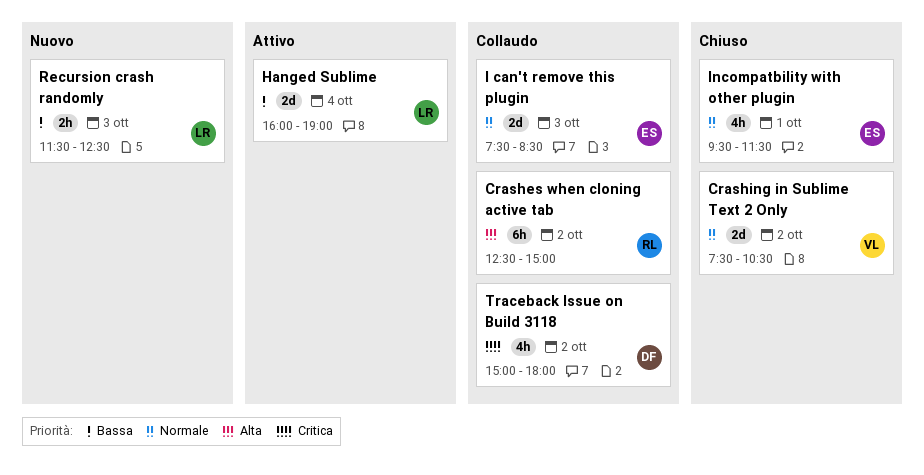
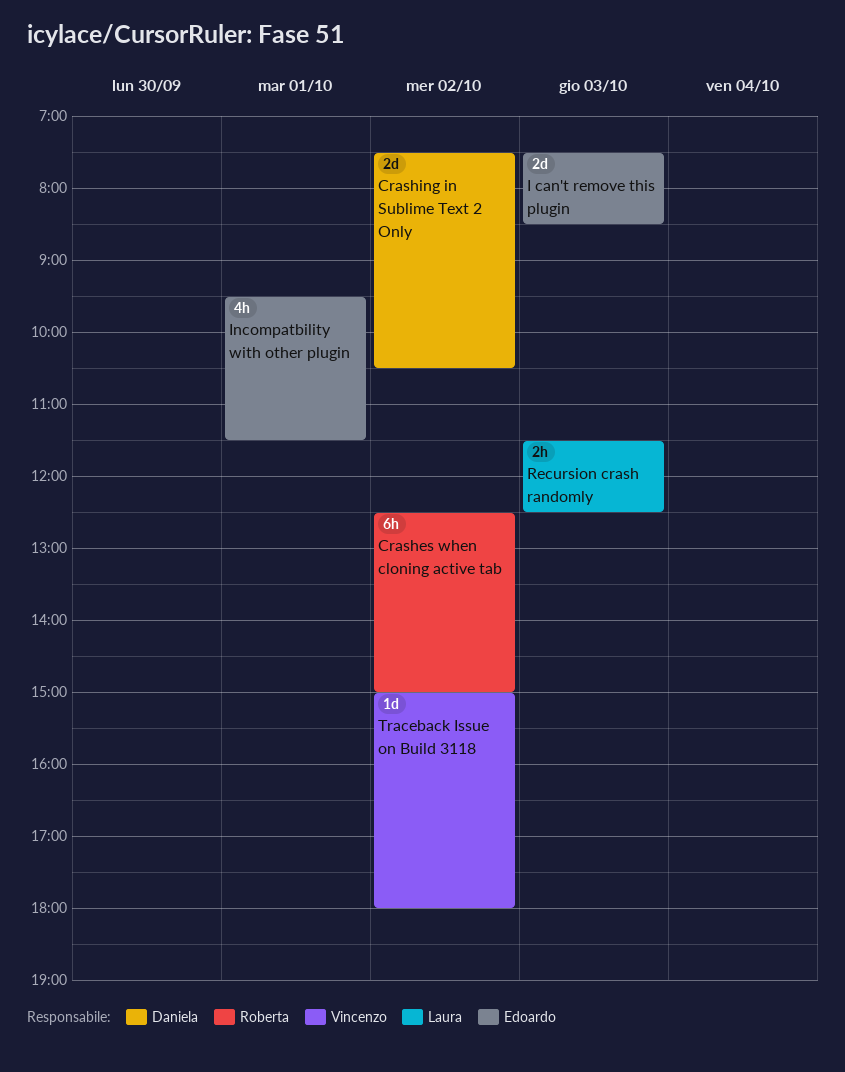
Crashing in Sublime Text 2 Only, owner: Vincenzo -> Daniela
Hanged Sublime: present -> none
Traceback Issue on Build 3118, owner: Daniela -> Vincenzo
Traceback Issue on Build 3118, estimate: 4h -> 1d

